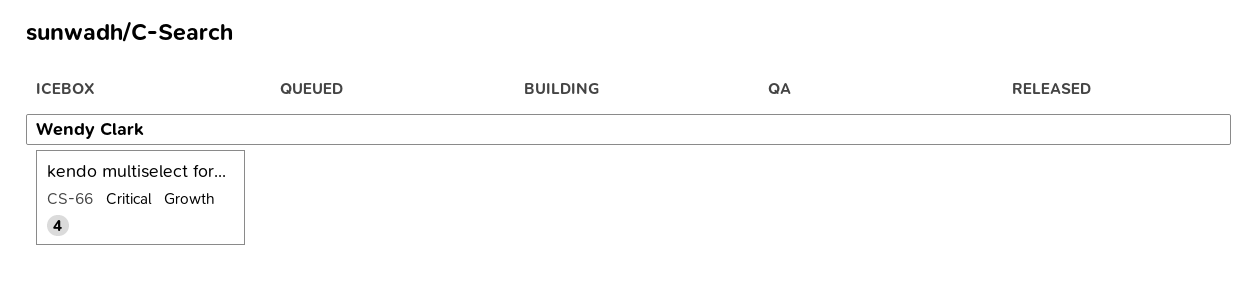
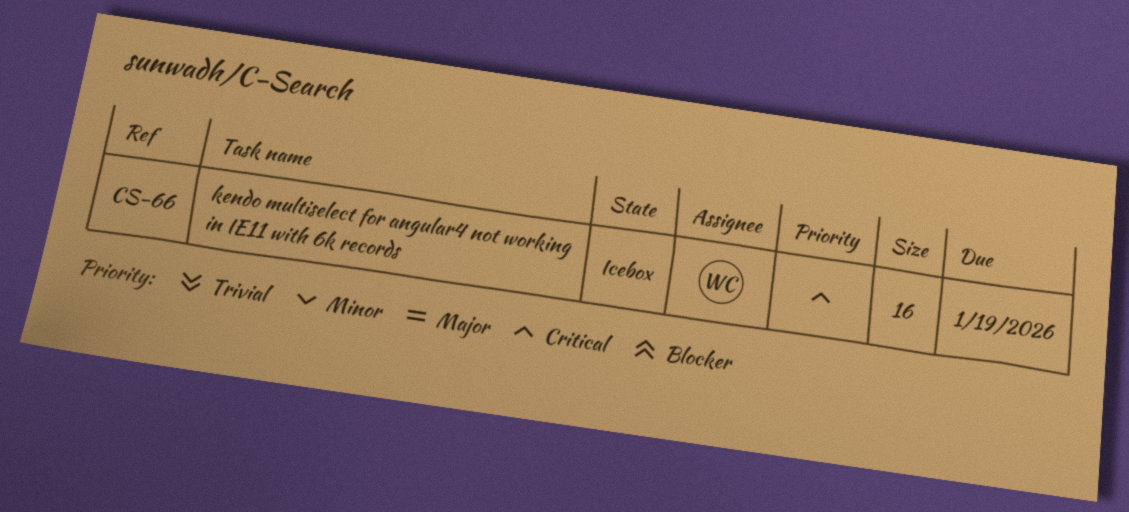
CS-66, estimate: 4 -> 16

